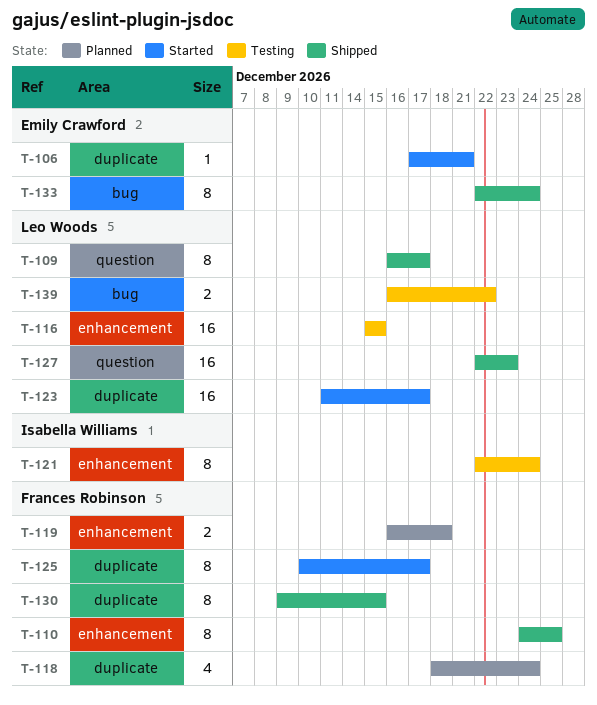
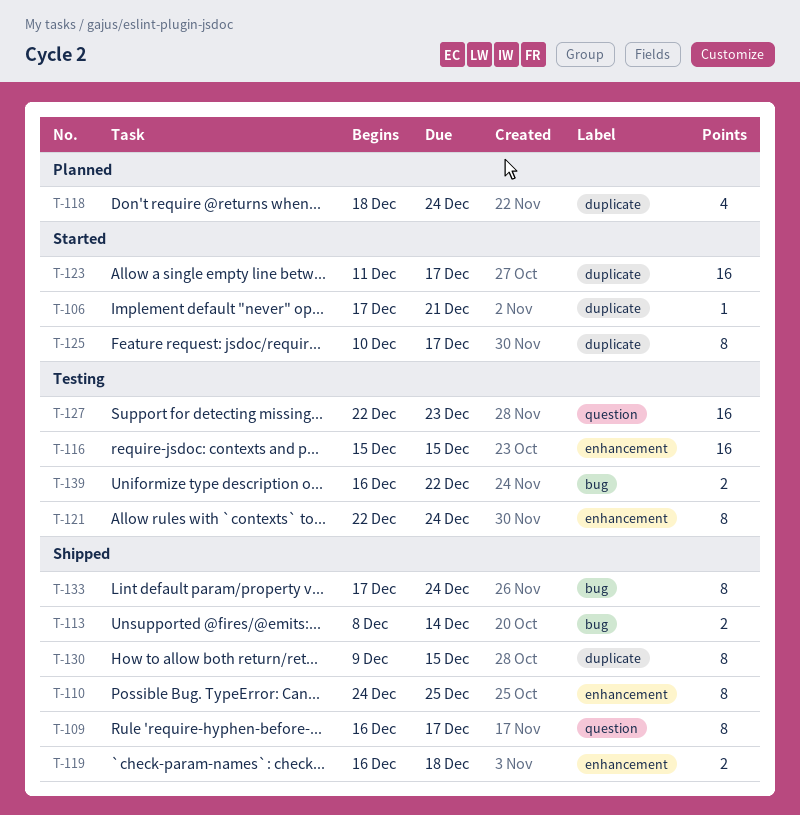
T-113: none -> present
T-119, status: Planned -> Shipped
T-127, status: Shipped -> Testing
T-133, start: Dec 22 -> Dec 17

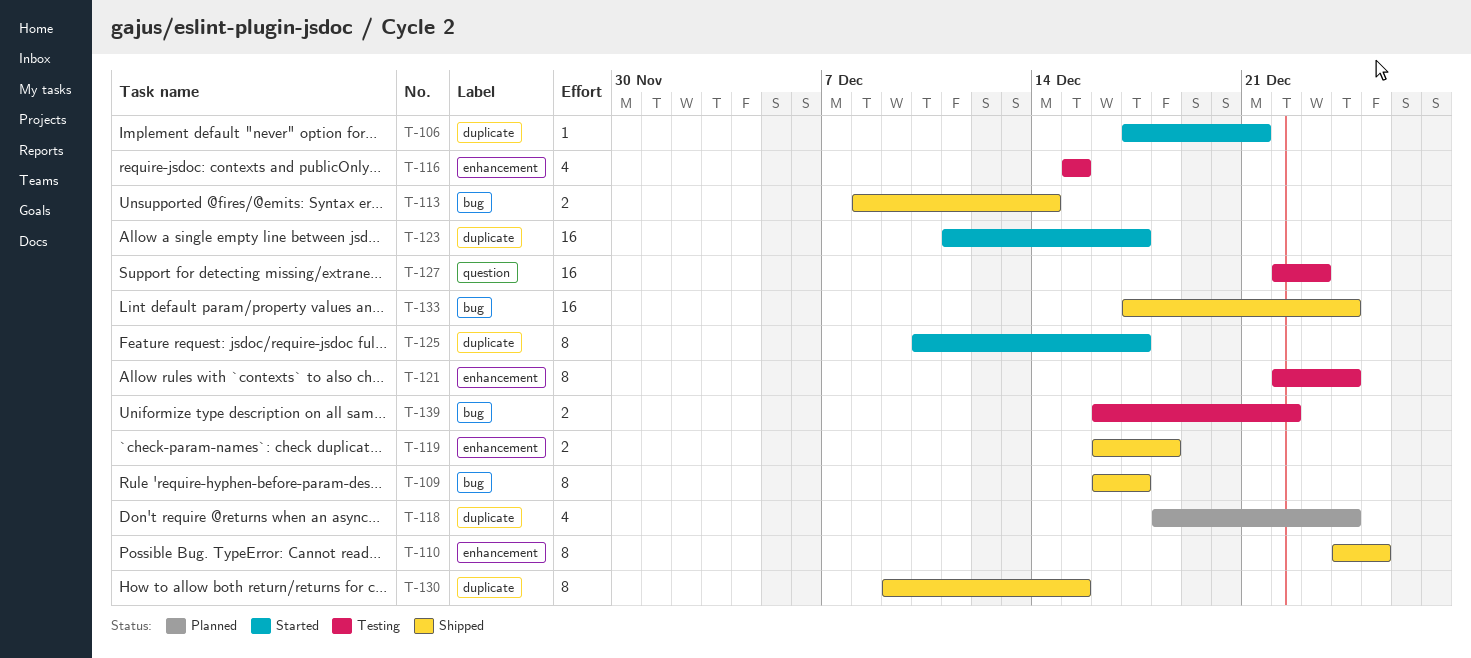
T-109, label: question -> bug
T-116, estimate: 16 -> 4
T-133, estimate: 8 -> 16

